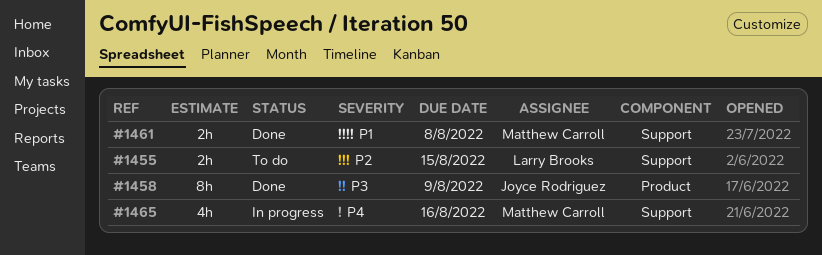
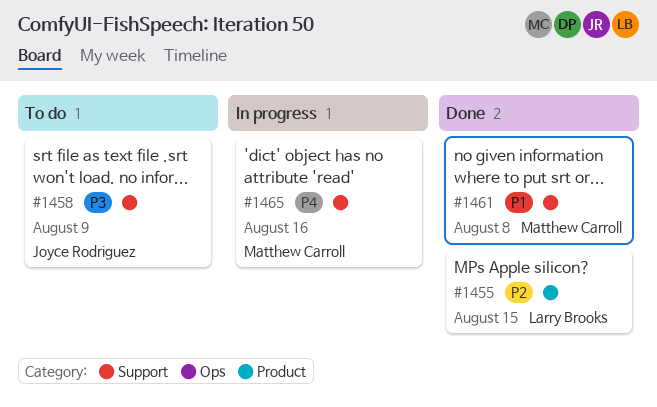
#1455, status: To do -> Done
#1455, label: Support -> Product
#1458, status: Done -> To do
#1458, label: Product -> Support

